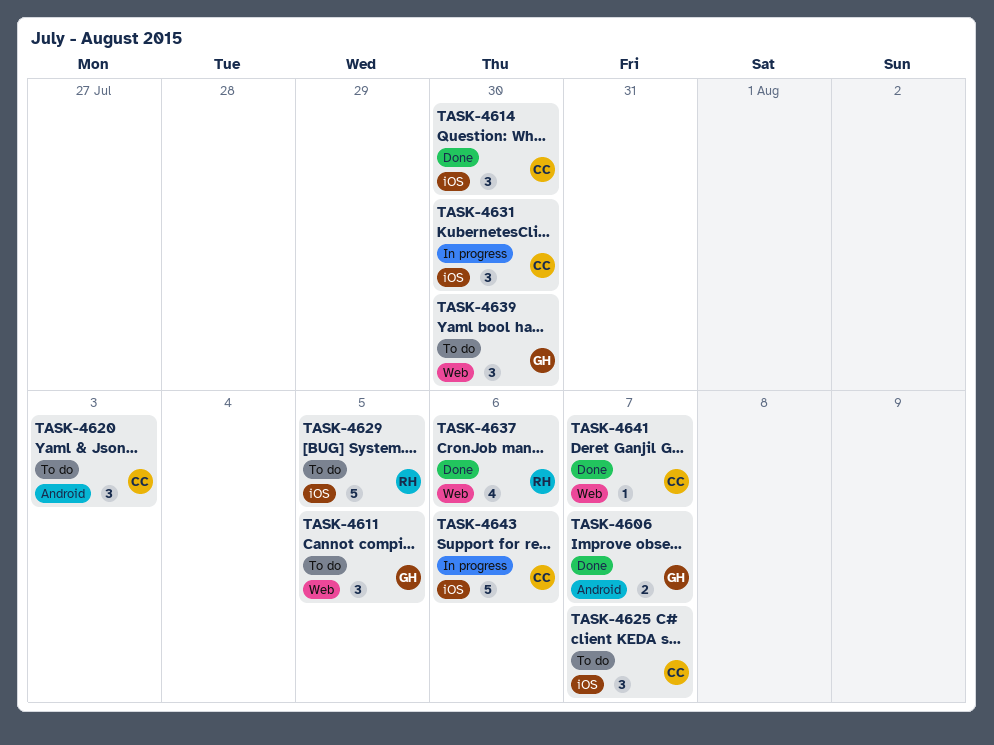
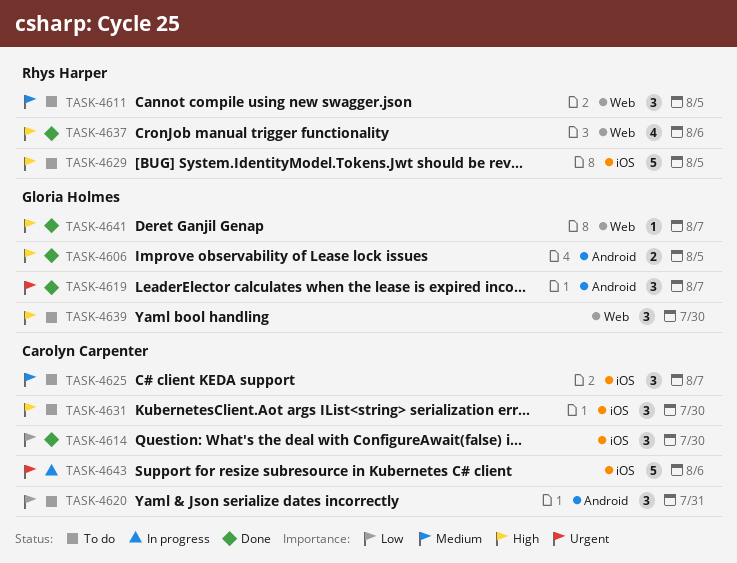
TASK-4606, due: Aug 7 -> Aug 5
TASK-4611, owner: Gloria Holmes -> Rhys Harper
TASK-4619: none -> present
TASK-4620, due: Aug 3 -> Jul 31
TASK-4631, status: In progress -> To do
TASK-4641, owner: Carolyn Carpenter -> Gloria Holmes

